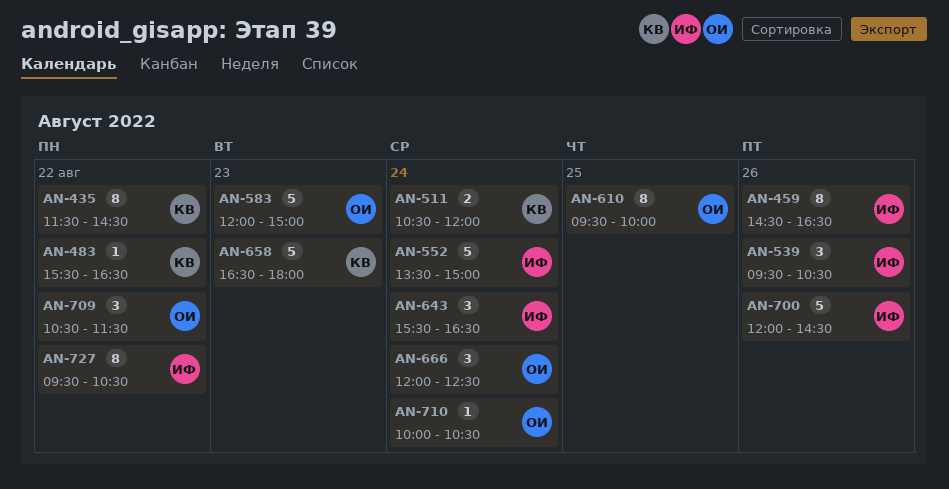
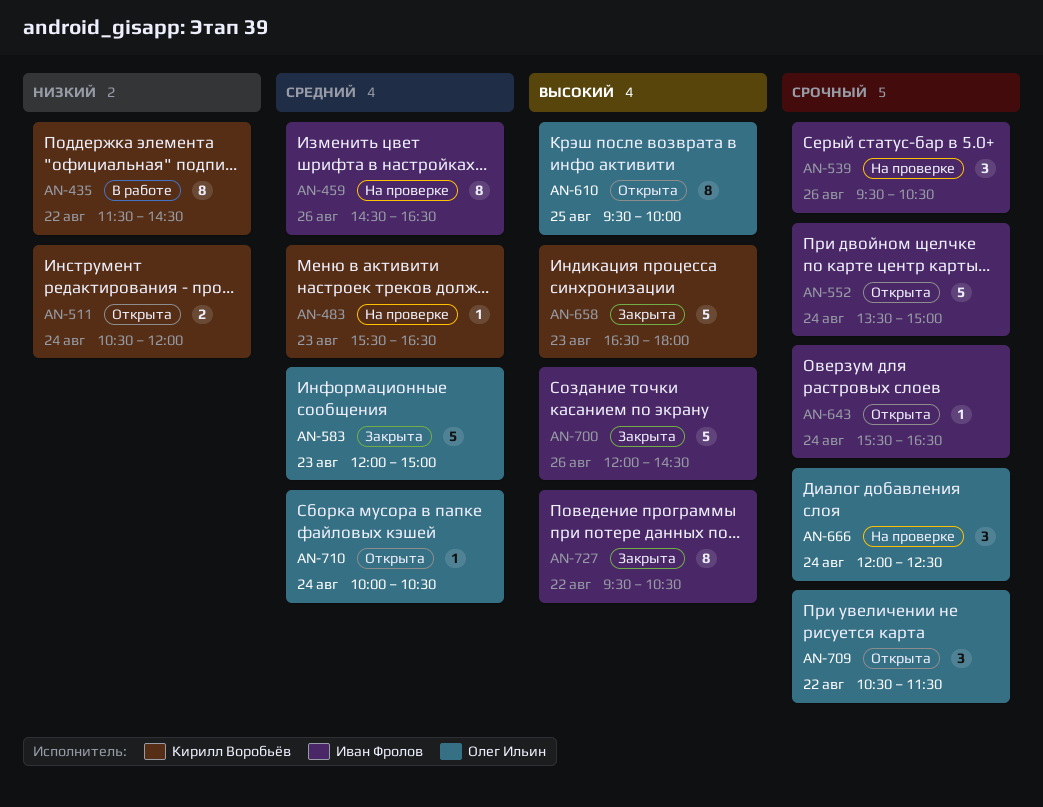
AN-483, day: Aug 22 -> Aug 23
AN-643, estimate: 3 -> 1

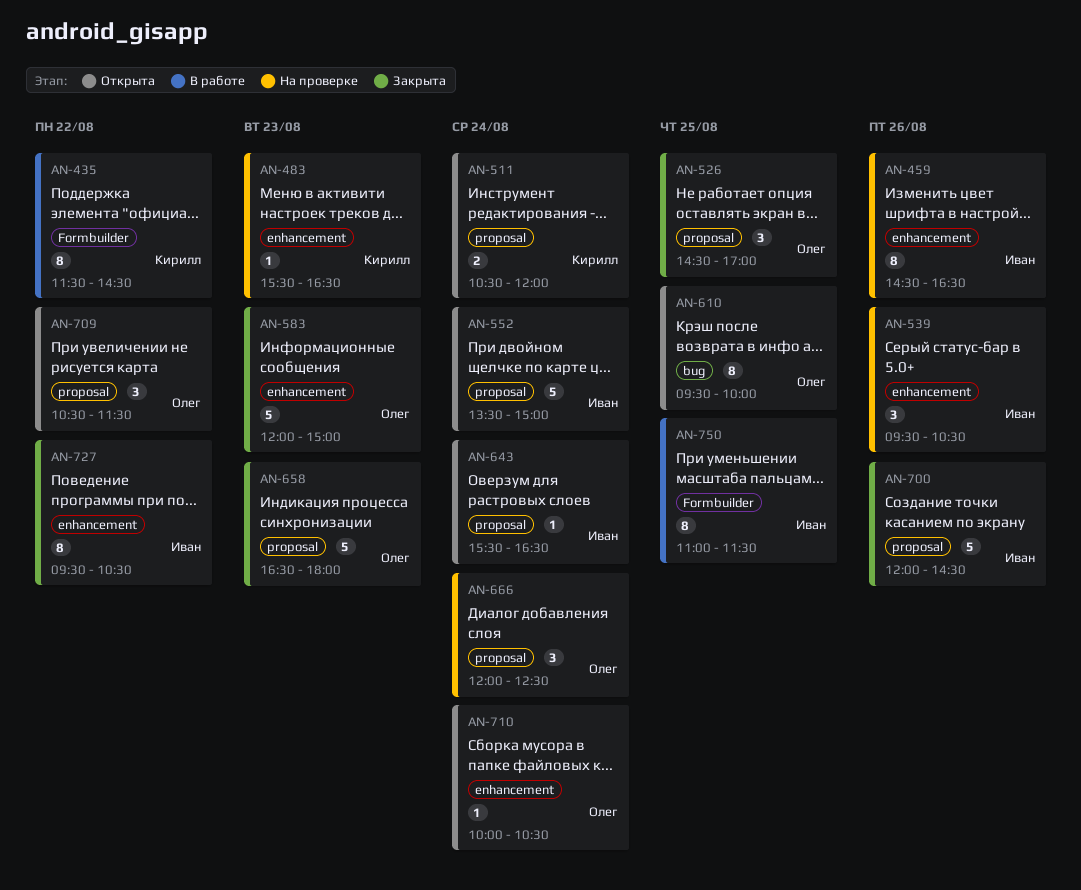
AN-526: none -> present
AN-658, owner: Кирилл Воробьёв -> Олег Ильин
AN-750: none -> present

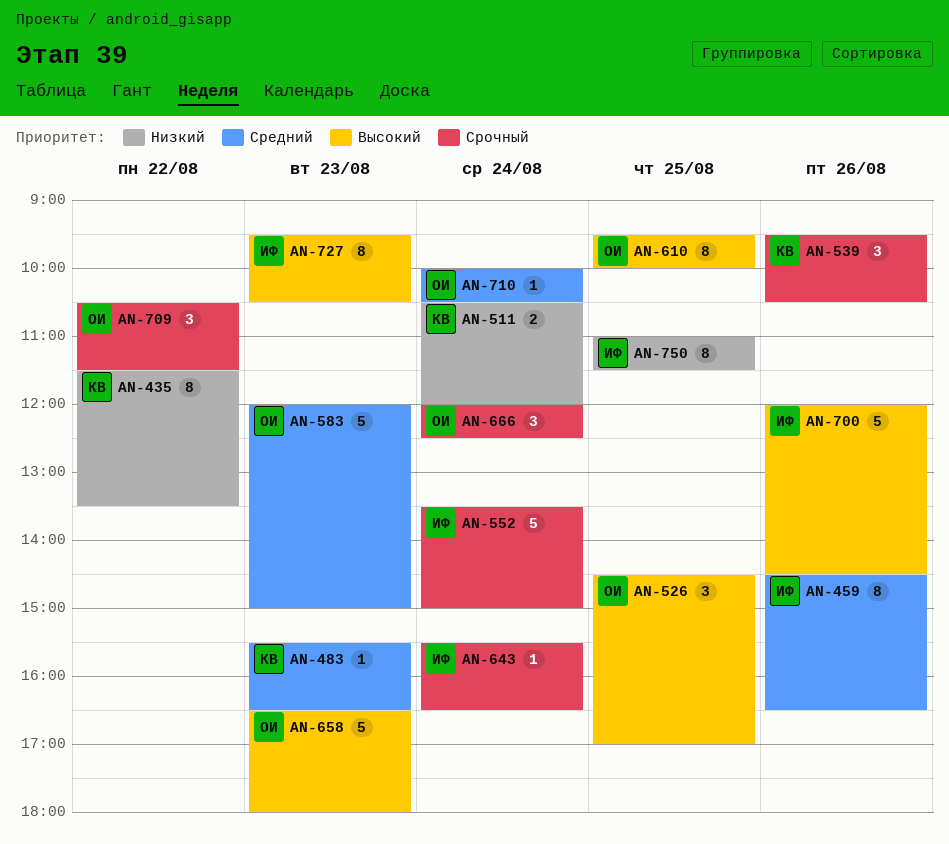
AN-435, ends: 14:30 -> 13:30
AN-539, owner: Иван -> Кирилл
AN-727, day: Aug 22 -> Aug 23

